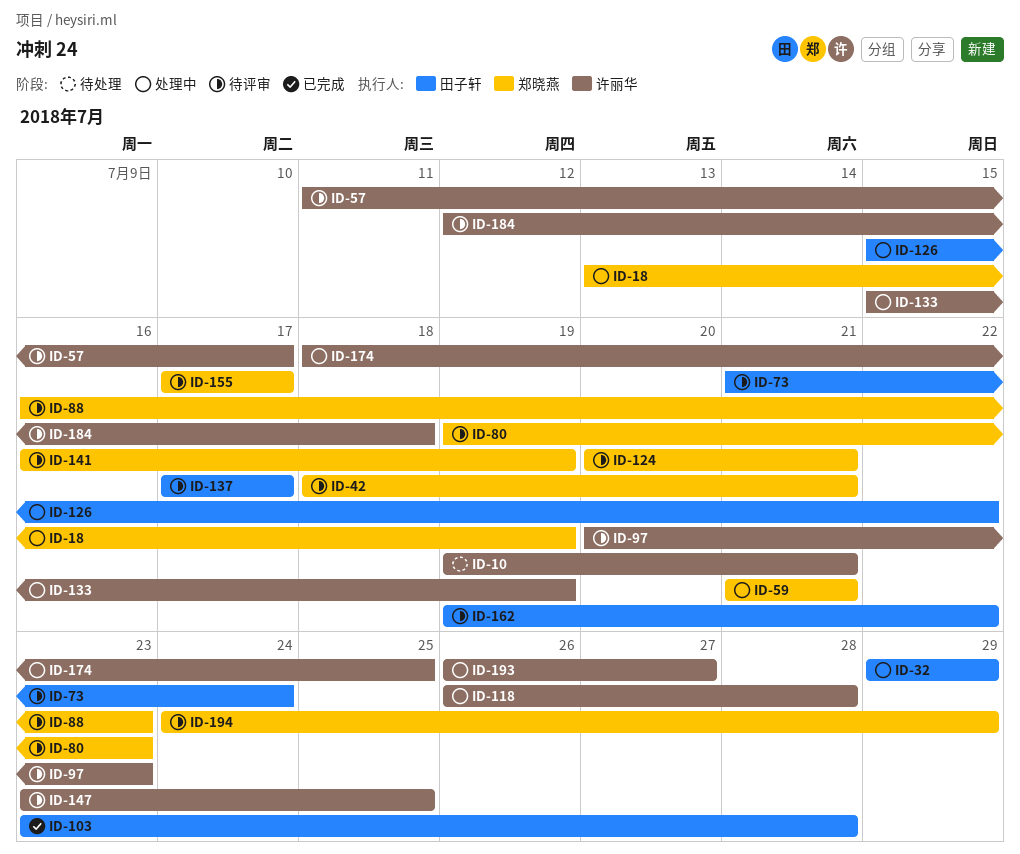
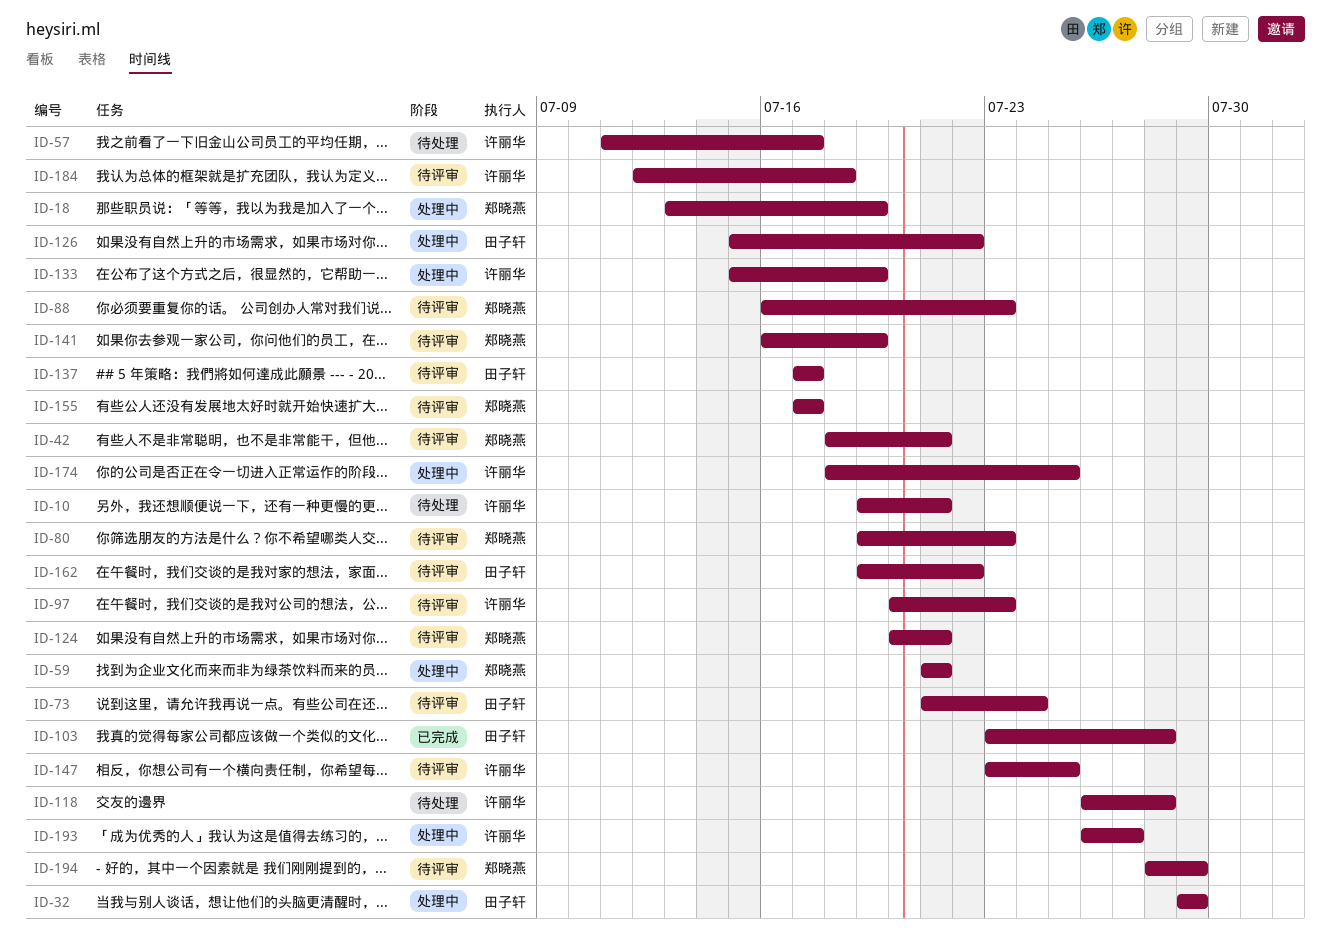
ID-57, status: 待评审 -> 待处理
ID-118, status: 处理中 -> 待处理
ID-194, start: Jul 24 -> Jul 28

